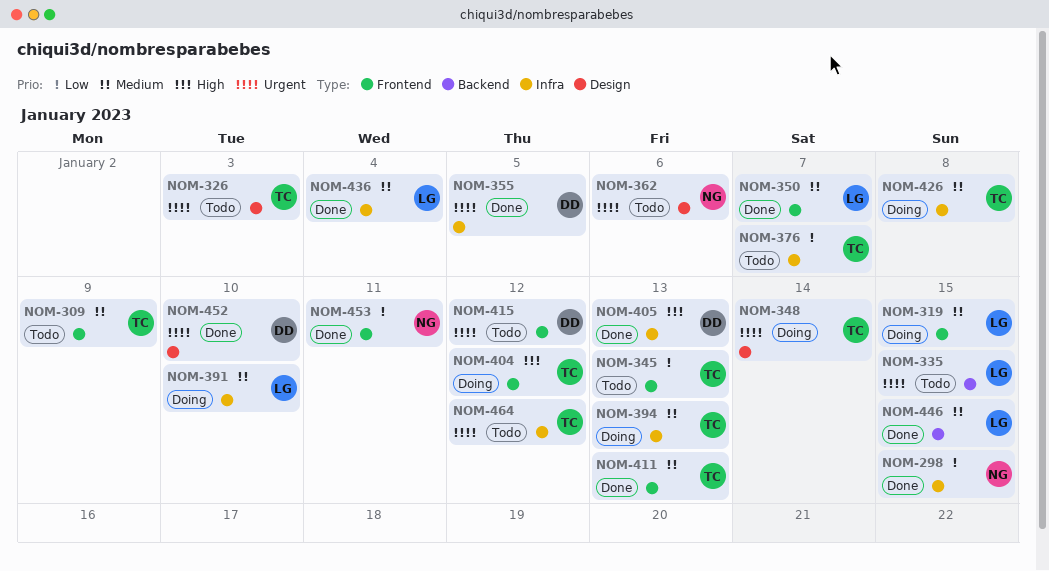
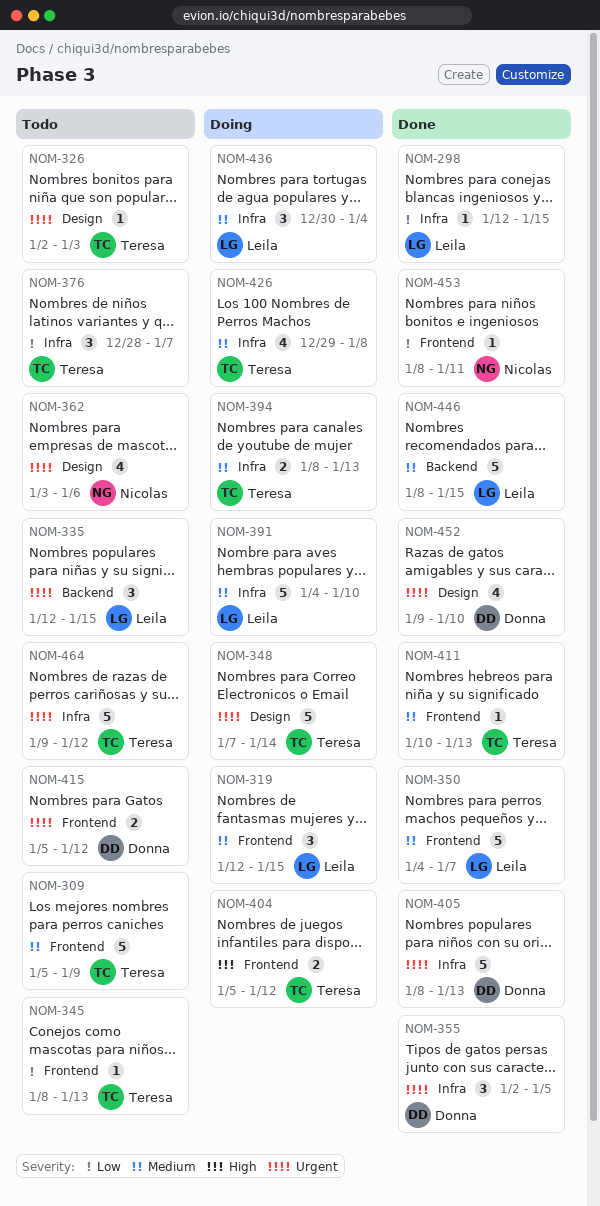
NOM-298, owner: Nicolas -> Leila
NOM-405, priority: High -> Urgent
NOM-436, status: Done -> Doing

